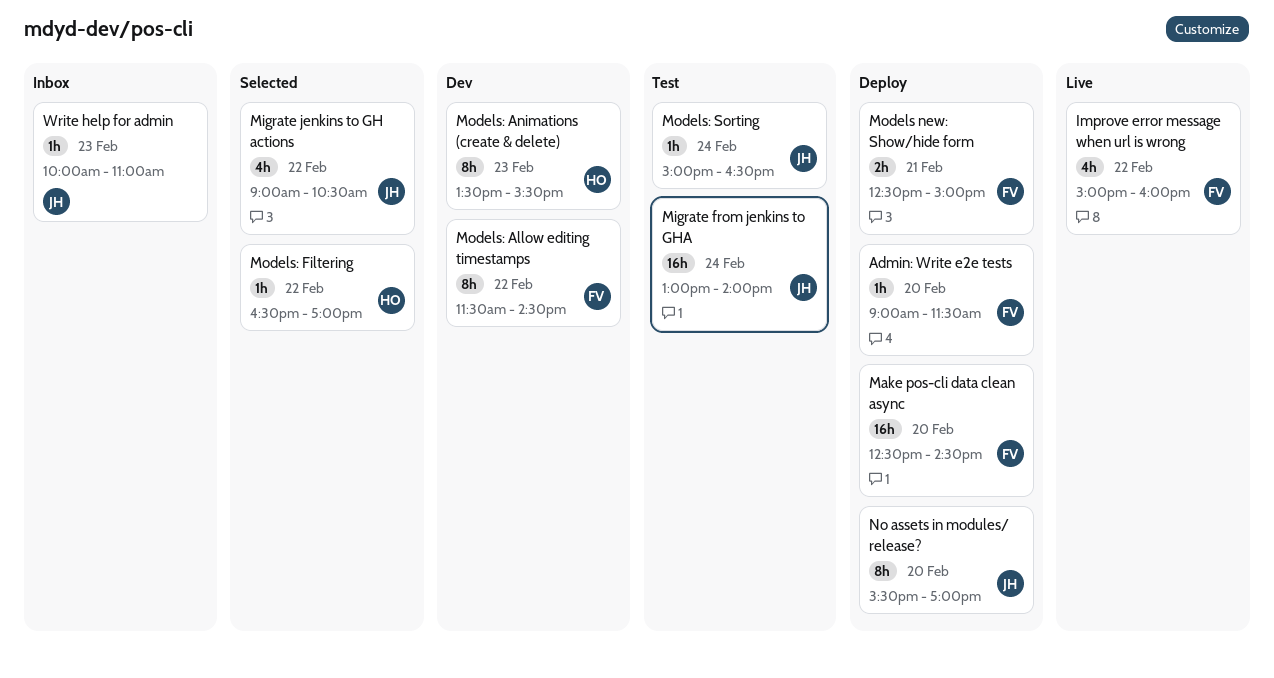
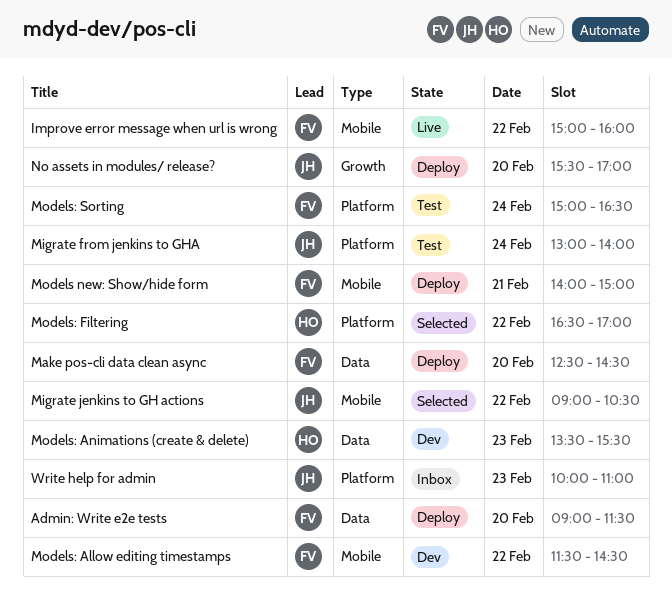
Models new: Show/hide form, begins: 12:30 -> 14:00
Models: Sorting, owner: JH -> FV

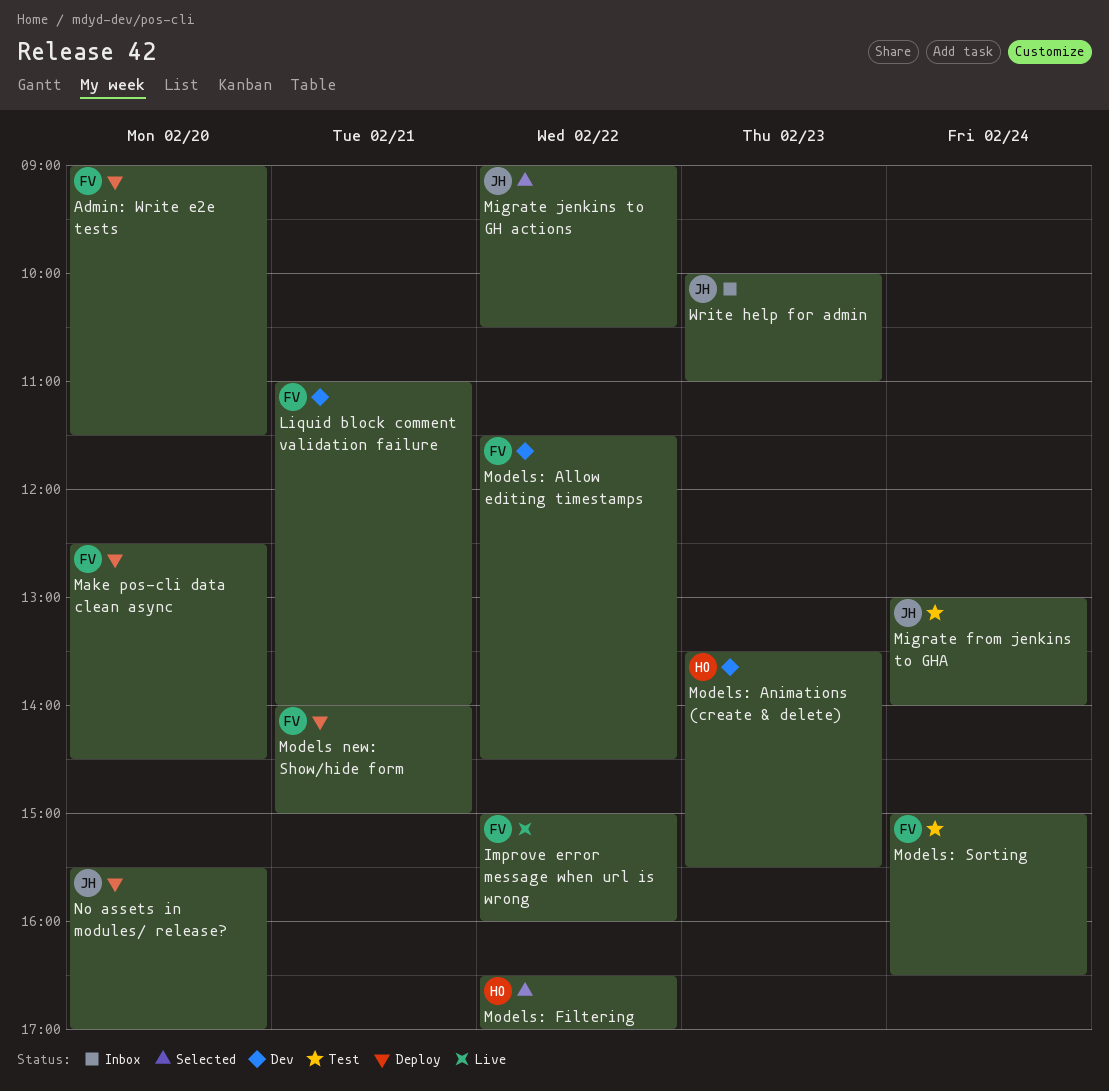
Liquid block comment validation failure: none -> present

